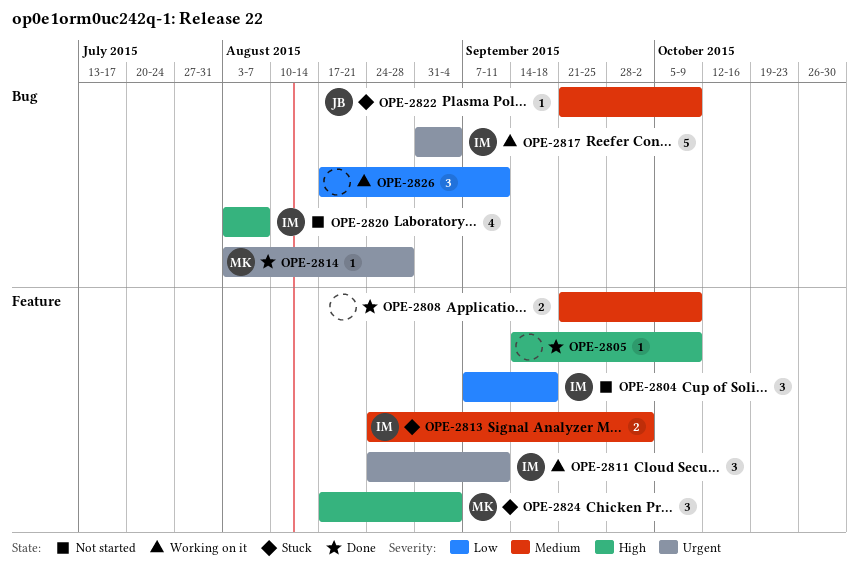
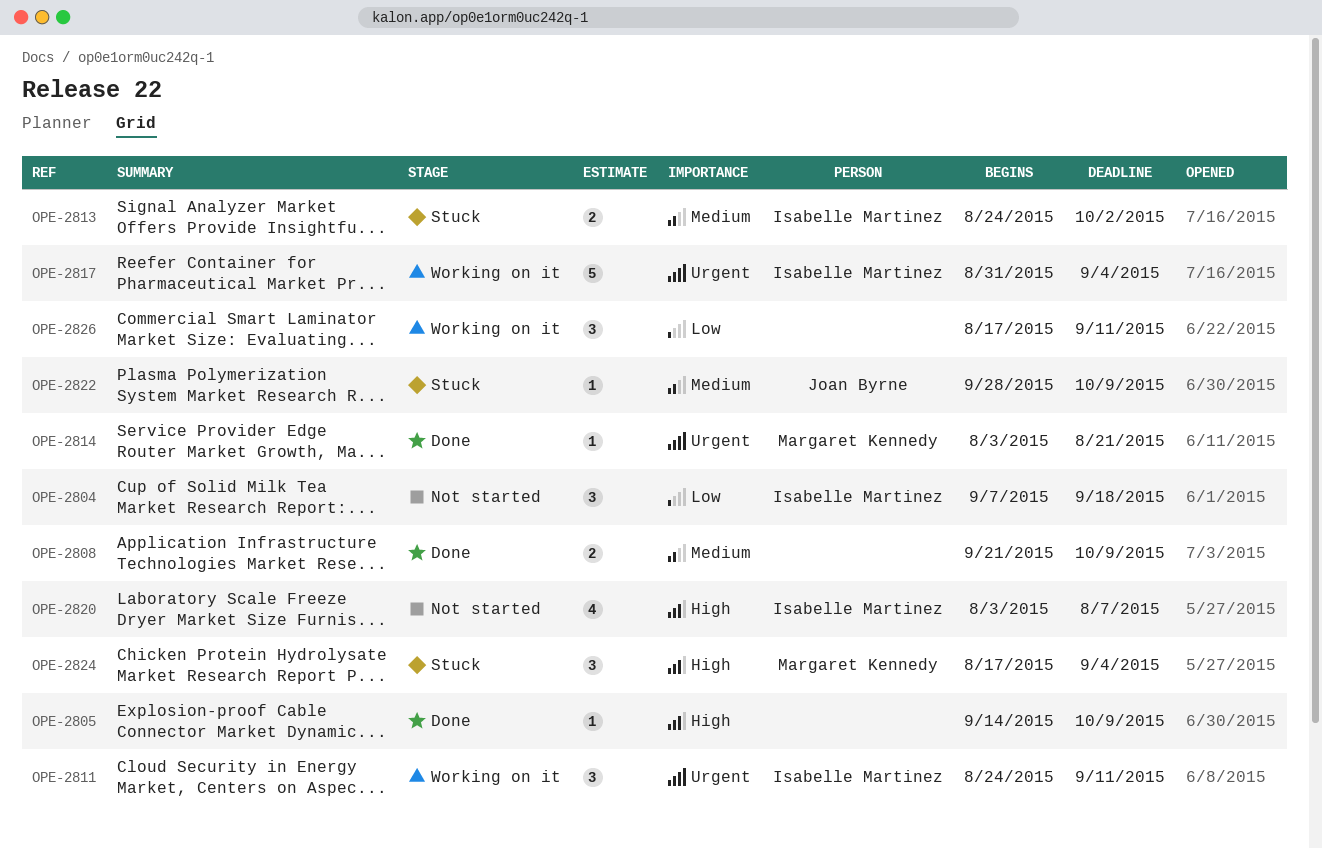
OPE-2814, due: Aug 28 -> Aug 21
OPE-2822, start: Sep 21 -> Sep 28

